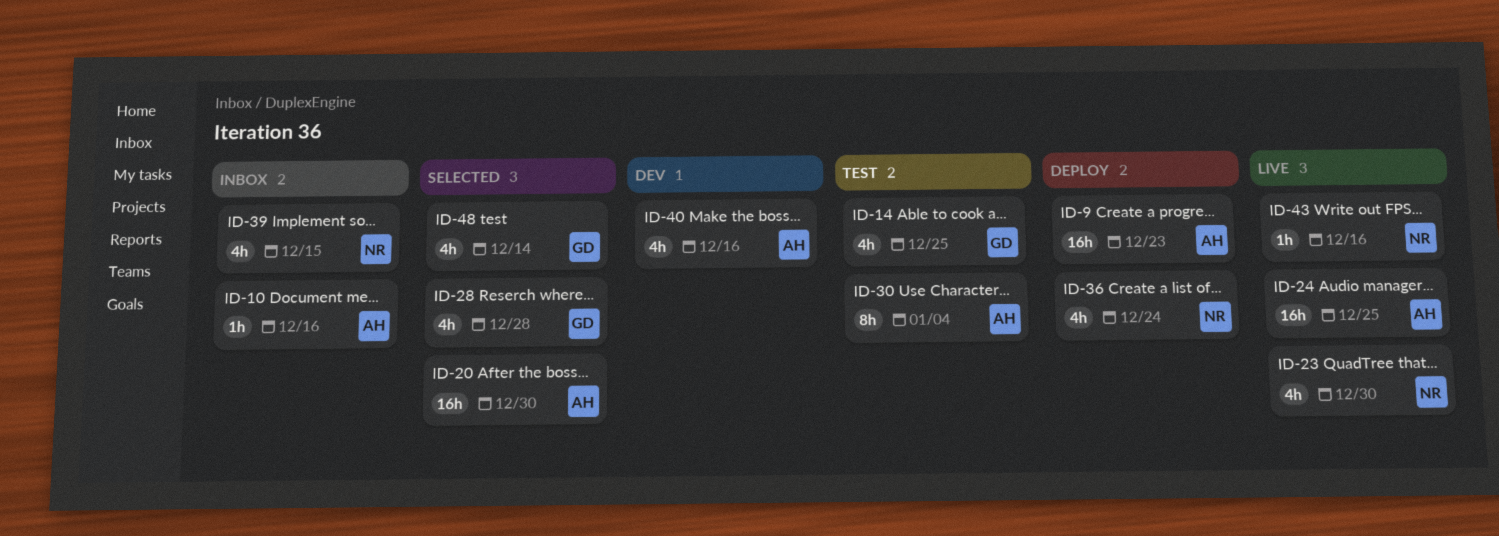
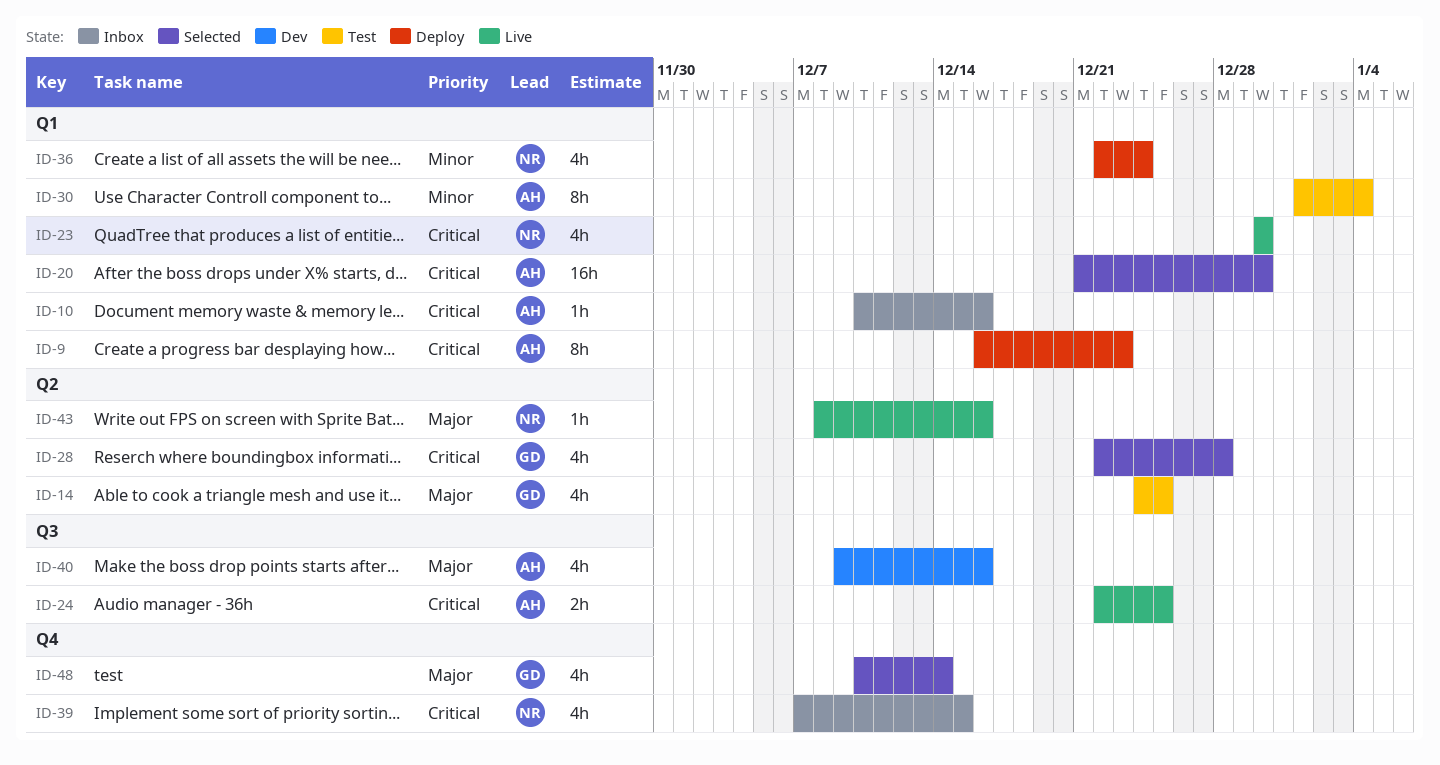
ID-9, estimate: 16h -> 8h
ID-24, estimate: 16h -> 2h

